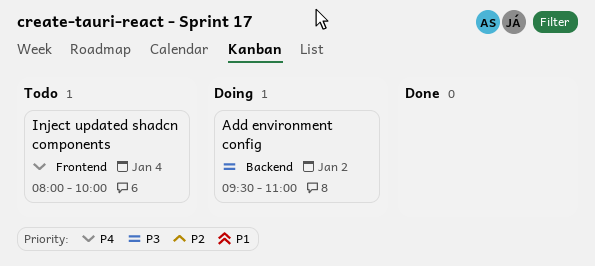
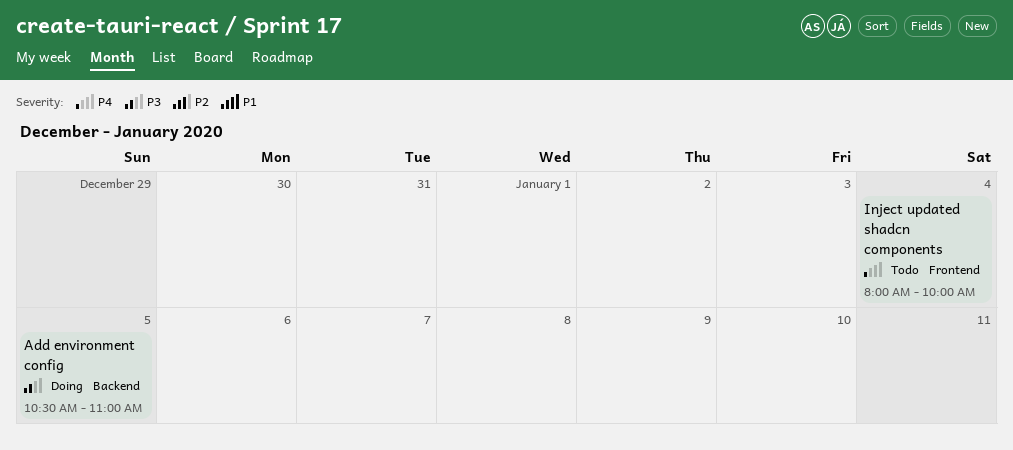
Add environment config, day: Jan 2 -> Jan 5
Add environment config, begins: 09:30 -> 10:30

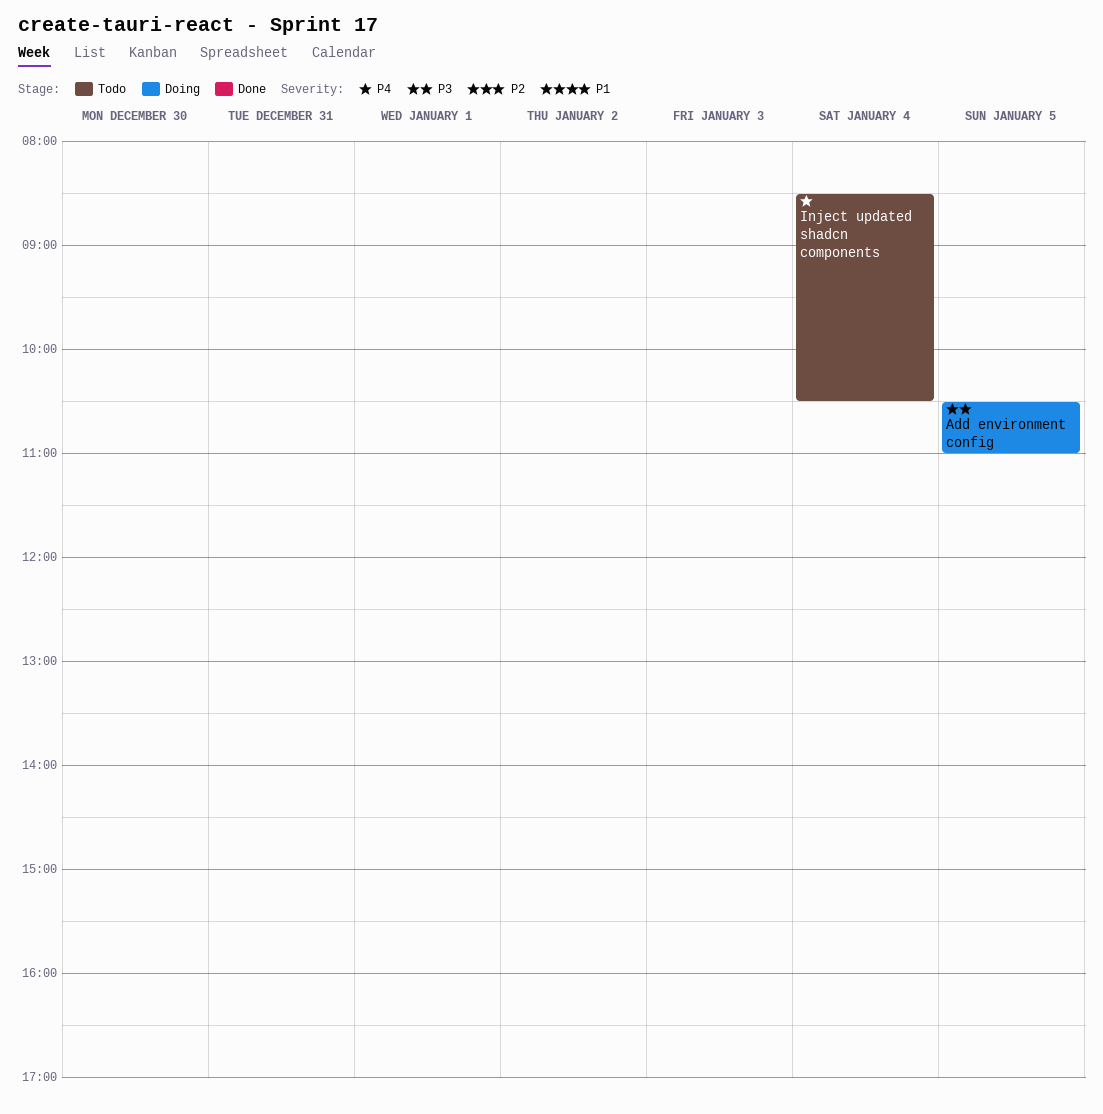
Inject updated shadcn components, begins: 08:00 -> 08:30
Inject updated shadcn components, ends: 10:00 -> 10:30

